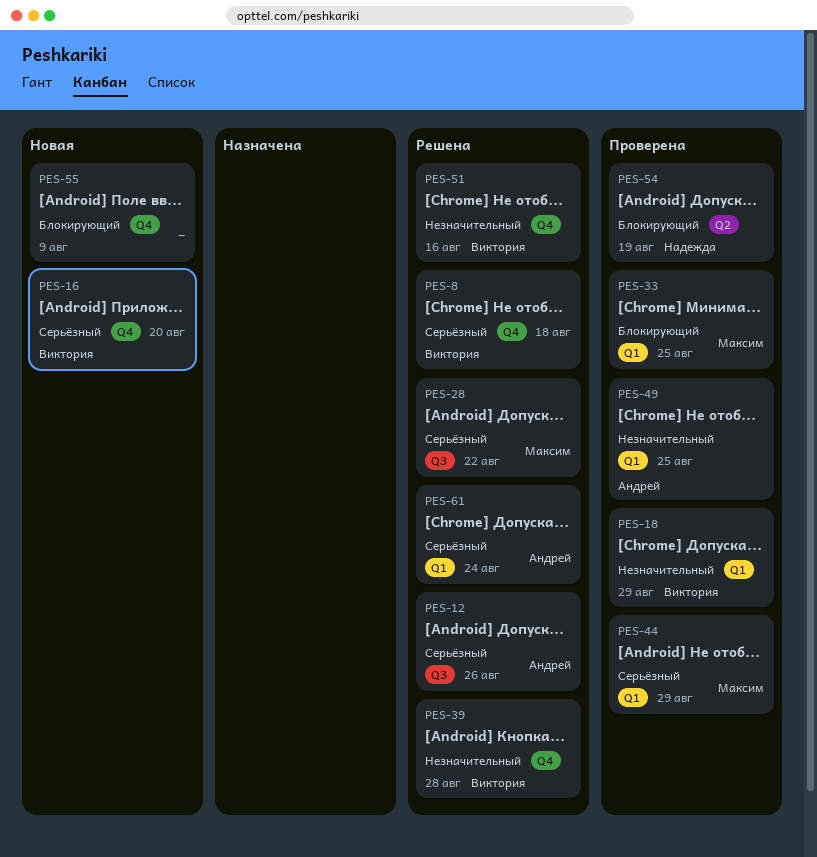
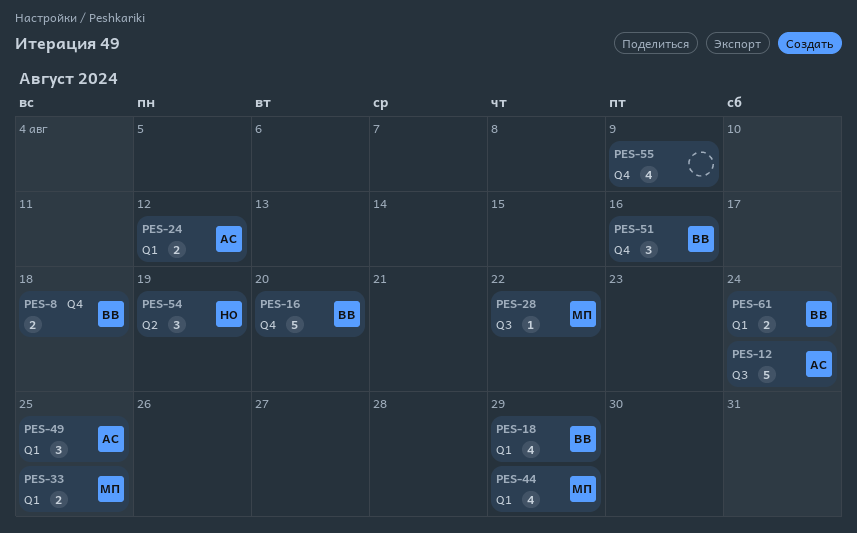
PES-12, due: Aug 26 -> Aug 24
PES-24: none -> present
PES-39: present -> none
PES-61, owner: Андрей -> Виктория

